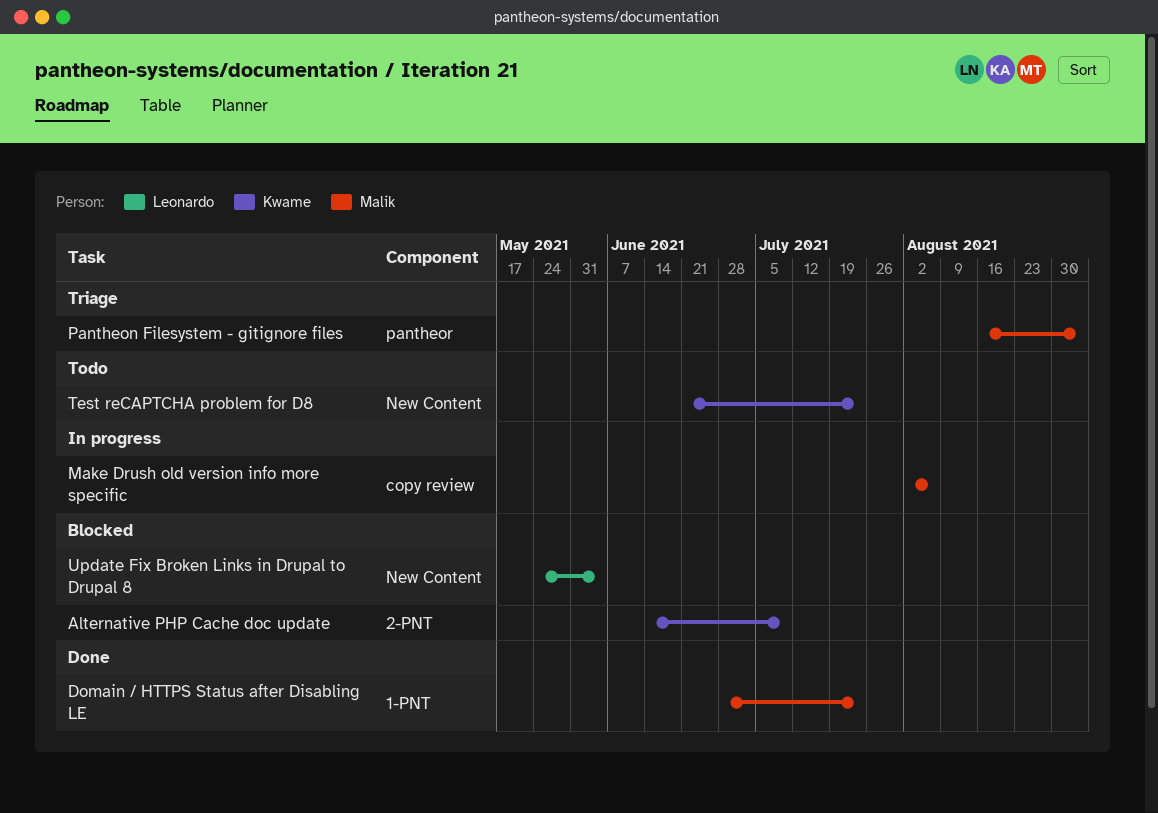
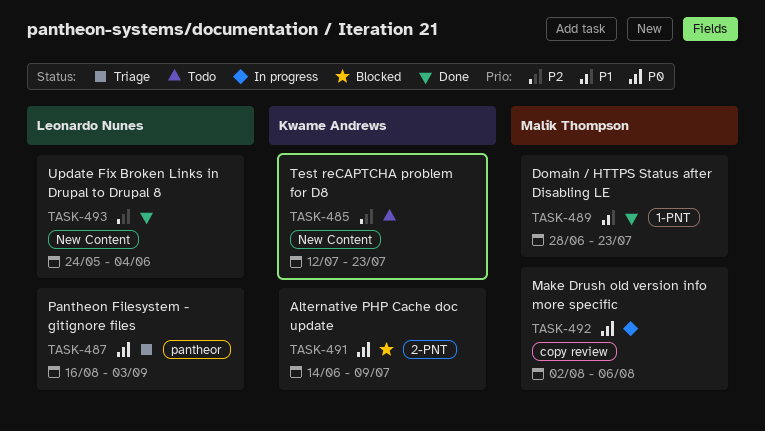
Pantheon Filesystem - gitignore files, owner: Malik Thompson -> Leonardo Nunes
Test reCAPTCHA problem for D8, start: Jun 21 -> Jul 12
Update Fix Broken Links in Drupal to Drupal 8, status: Blocked -> Done

